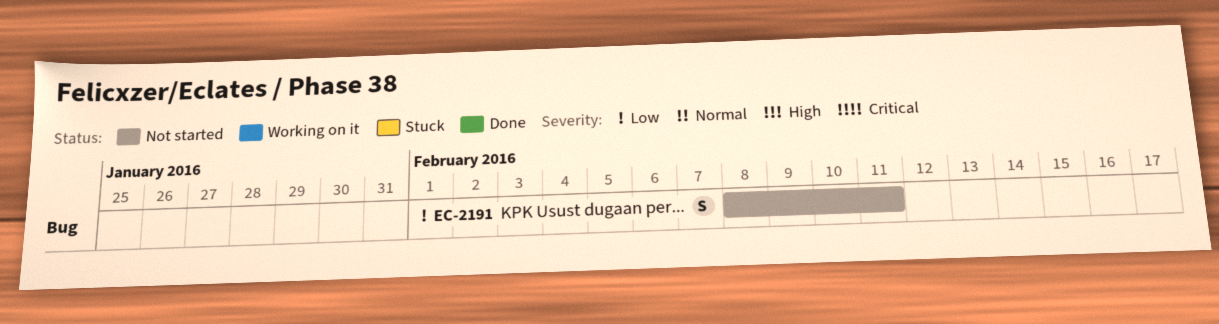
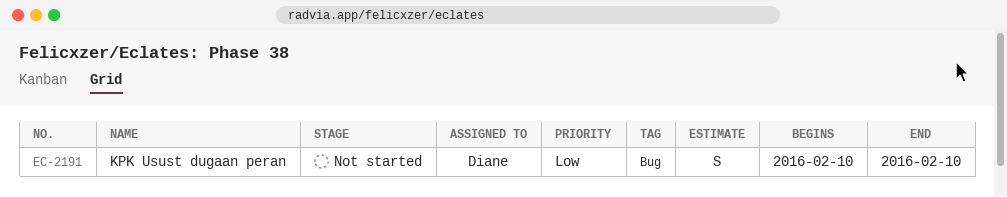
EC-2191, start: Feb 8 -> Feb 10
EC-2191, due: Feb 11 -> Feb 10

